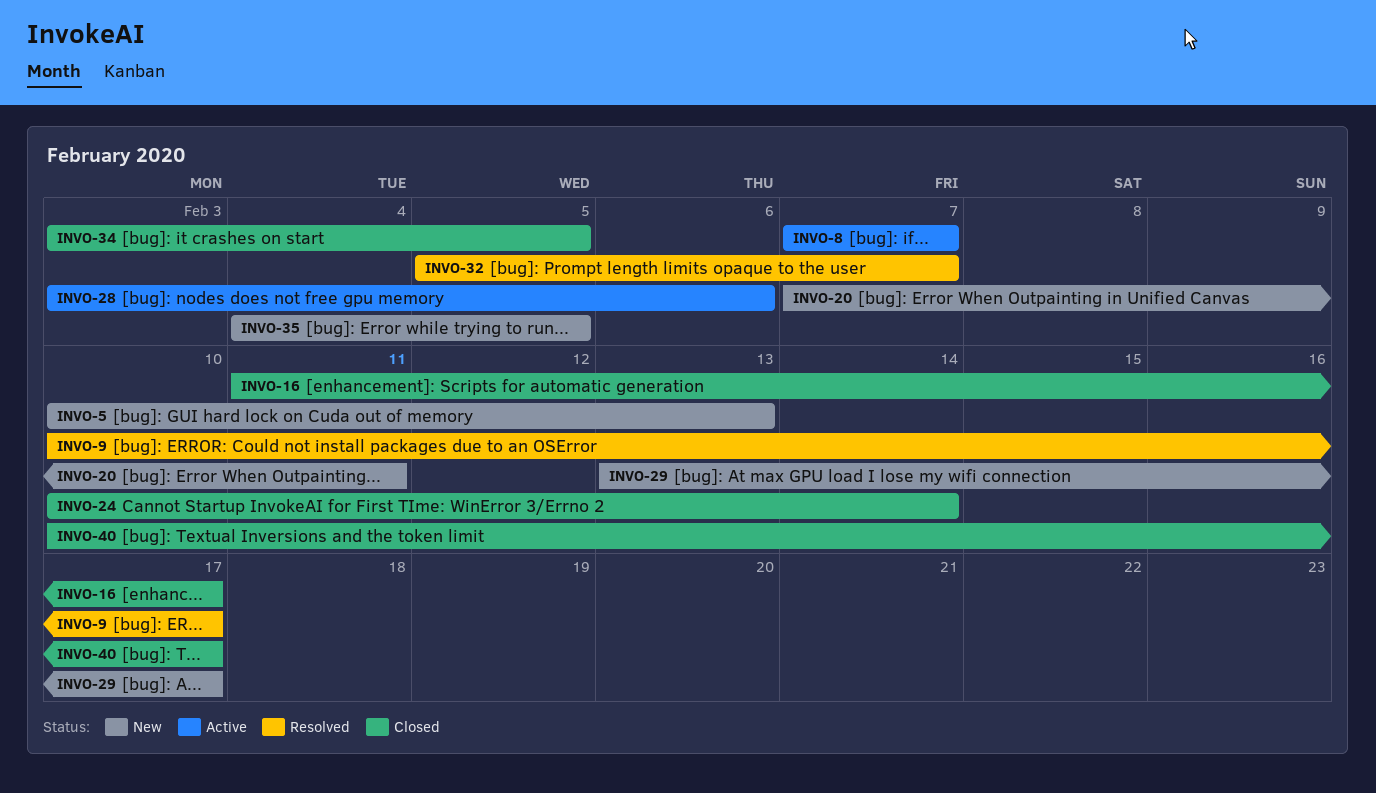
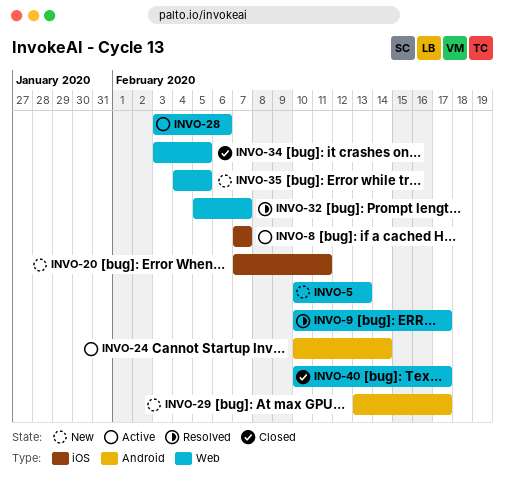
INVO-16: present -> none
INVO-24, status: Closed -> Active

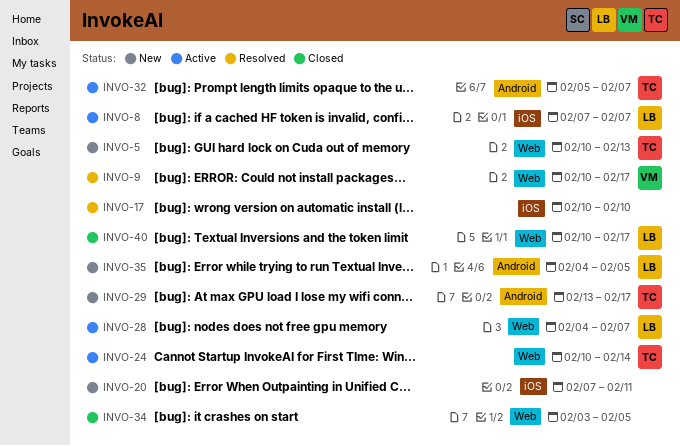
INVO-17: none -> present
INVO-24, label: Android -> Web
INVO-28, start: Feb 3 -> Feb 4
INVO-28, due: Feb 6 -> Feb 7
INVO-32, status: Resolved -> Active
INVO-32, label: Web -> Android
INVO-35, label: Web -> Android

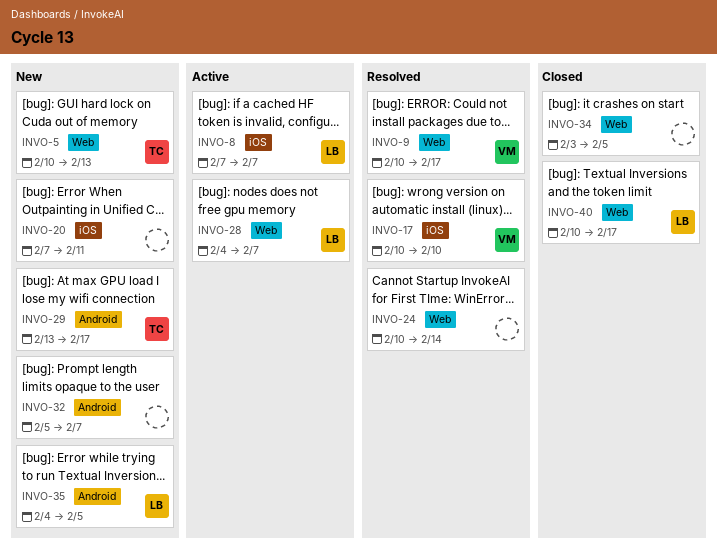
INVO-17, owner: none -> VM
INVO-24, status: Active -> Resolved
INVO-24, owner: TC -> none
INVO-32, status: Active -> New
INVO-32, owner: TC -> none

